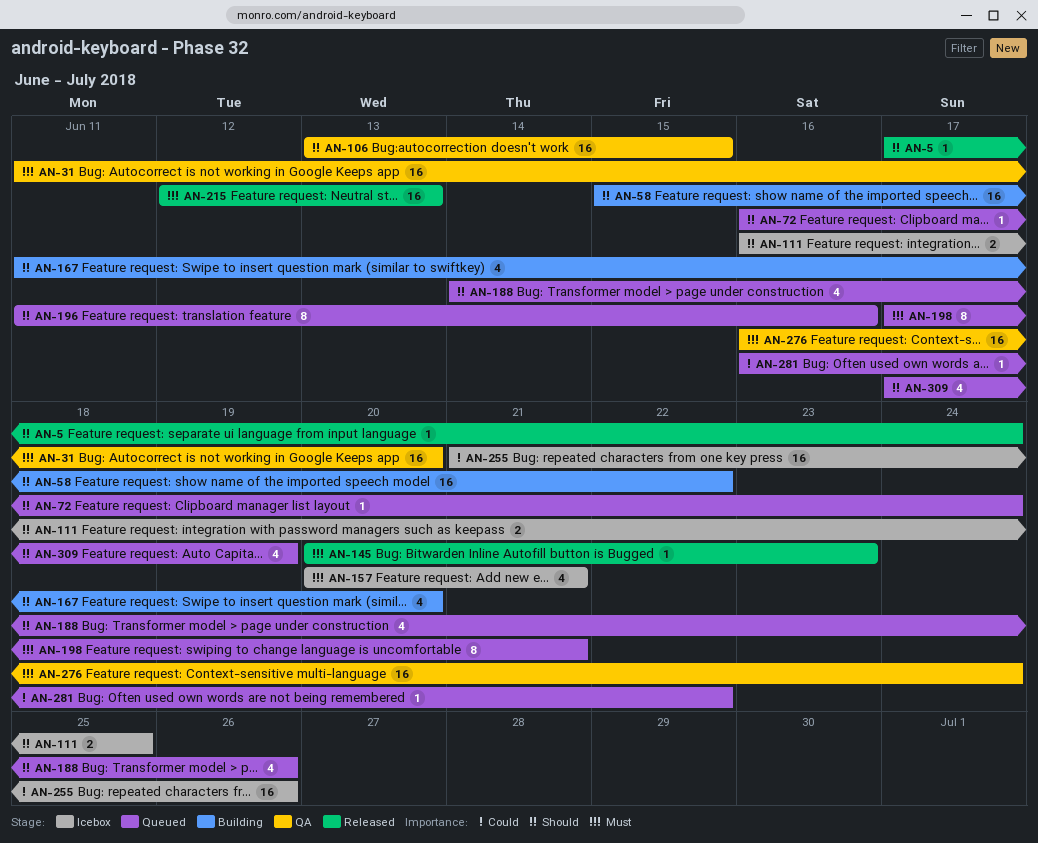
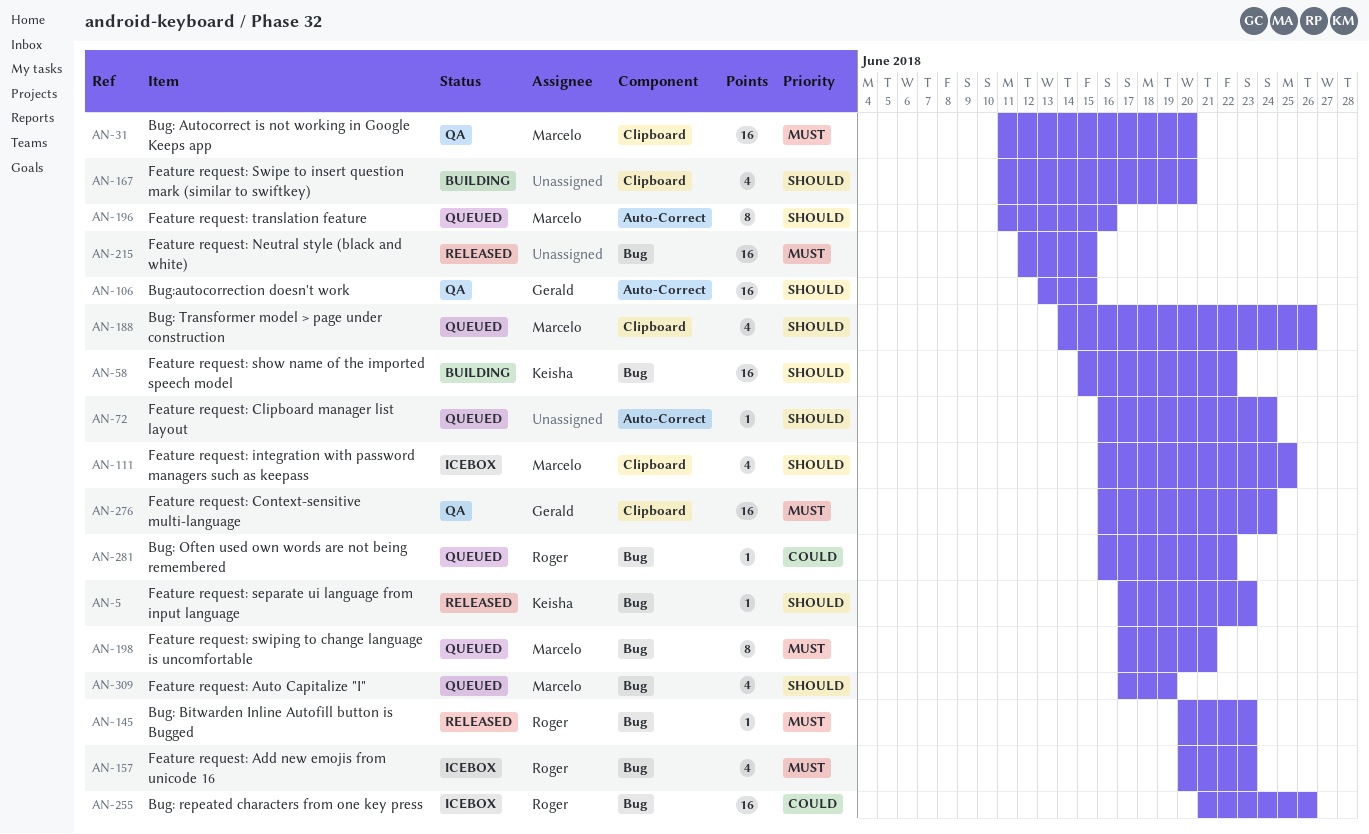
AN-5, due: Jun 24 -> Jun 23
AN-111, estimate: 2 -> 4
AN-157, due: Jun 21 -> Jun 23
AN-215, due: Jun 13 -> Jun 15

